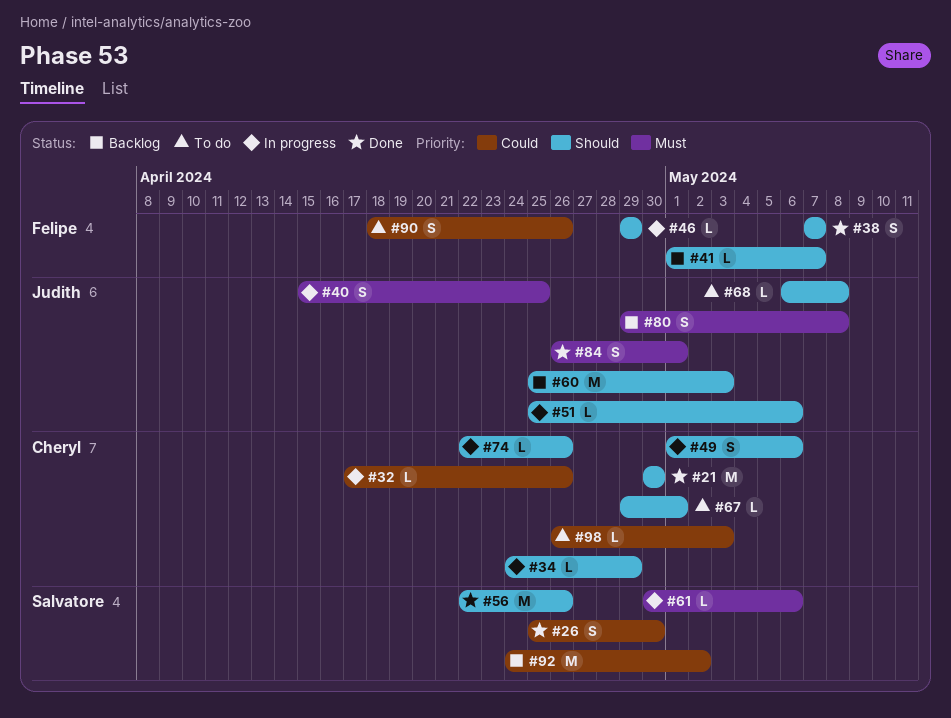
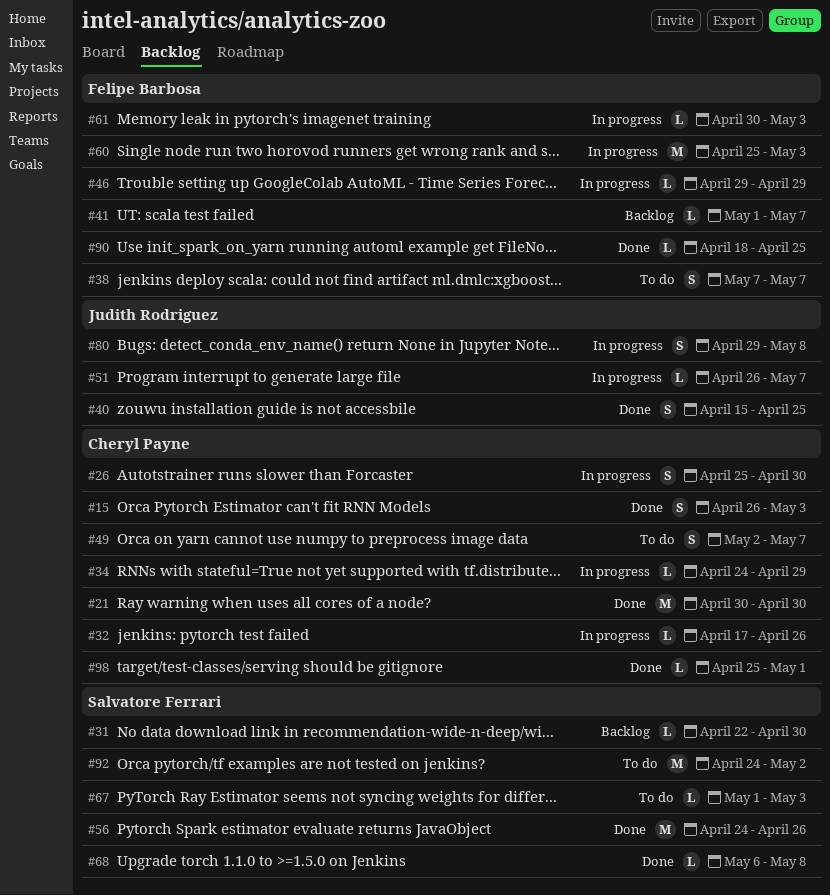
#15: none -> present
#26, status: Done -> In progress
#26, owner: Salvatore Ferrari -> Cheryl Payne
#31: none -> present
#38, status: Done -> To do
#40, status: In progress -> Done
#49, status: In progress -> To do
#49, start: May 1 -> May 2
#49, due: May 6 -> May 7
#51, start: Apr 25 -> Apr 26
#51, due: May 6 -> May 7
#56, start: Apr 22 -> Apr 24
#60, status: Backlog -> In progress
#60, owner: Judith Rodriguez -> Felipe Barbosa
#61, owner: Salvatore Ferrari -> Felipe Barbosa
#61, due: May 6 -> May 3
#67, owner: Cheryl Payne -> Salvatore Ferrari
#67, start: Apr 29 -> May 1
#67, due: May 1 -> May 3
#68, status: To do -> Done
#68, owner: Judith Rodriguez -> Salvatore Ferrari
#74: present -> none
#80, status: Backlog -> In progress
#84: present -> none
#90, status: To do -> Done
#90, estimate: S -> L
#90, due: Apr 26 -> Apr 25
#92, status: Backlog -> To do
#98, status: To do -> Done
#98, start: Apr 26 -> Apr 25
#98, due: May 3 -> May 1

